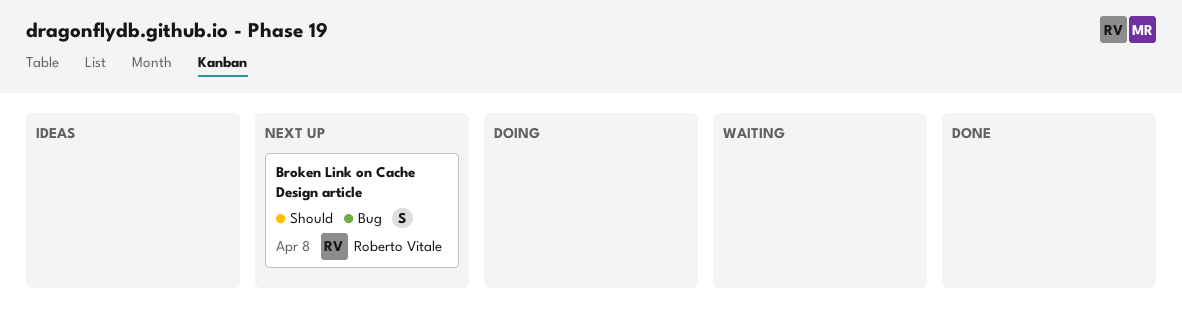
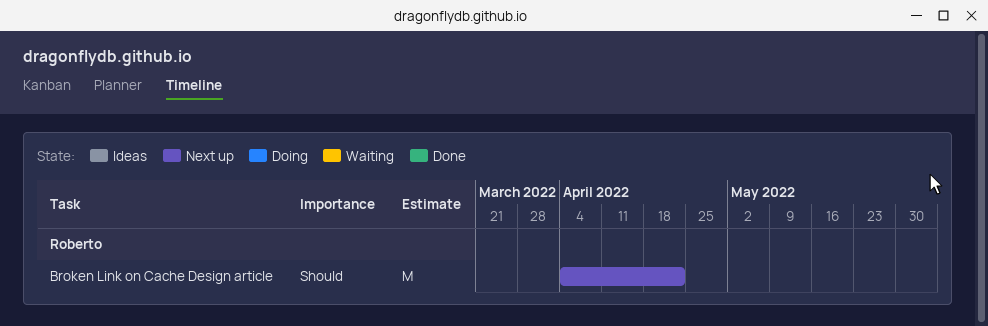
Broken Link on Cache Design article, estimate: S -> M
Broken Link on Cache Design article, due: Apr 8 -> Apr 22

